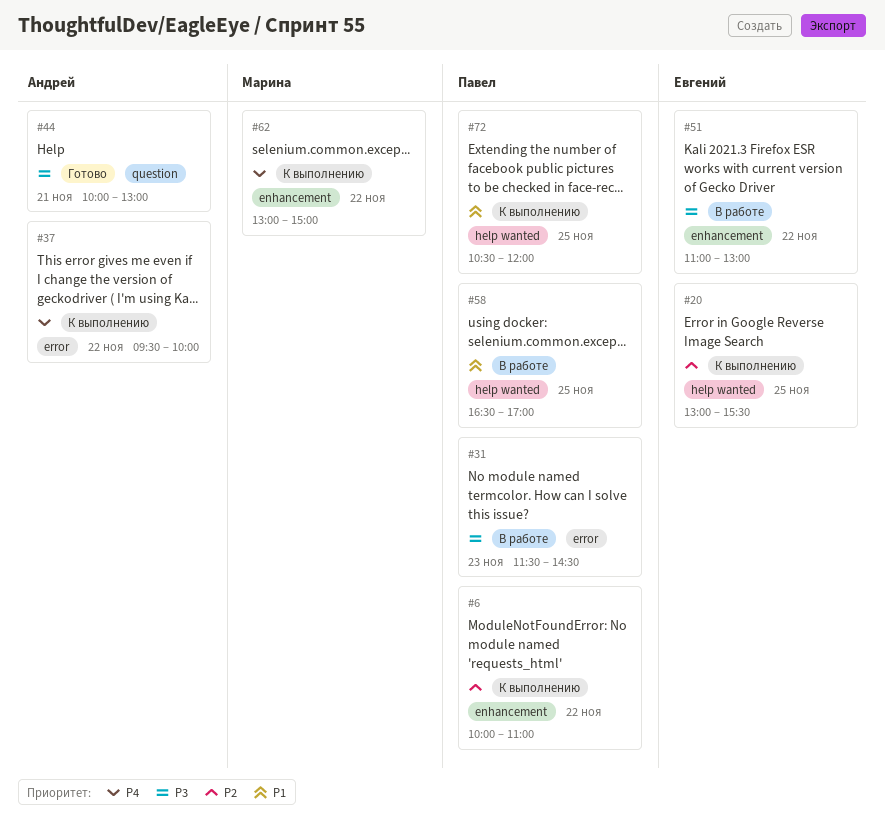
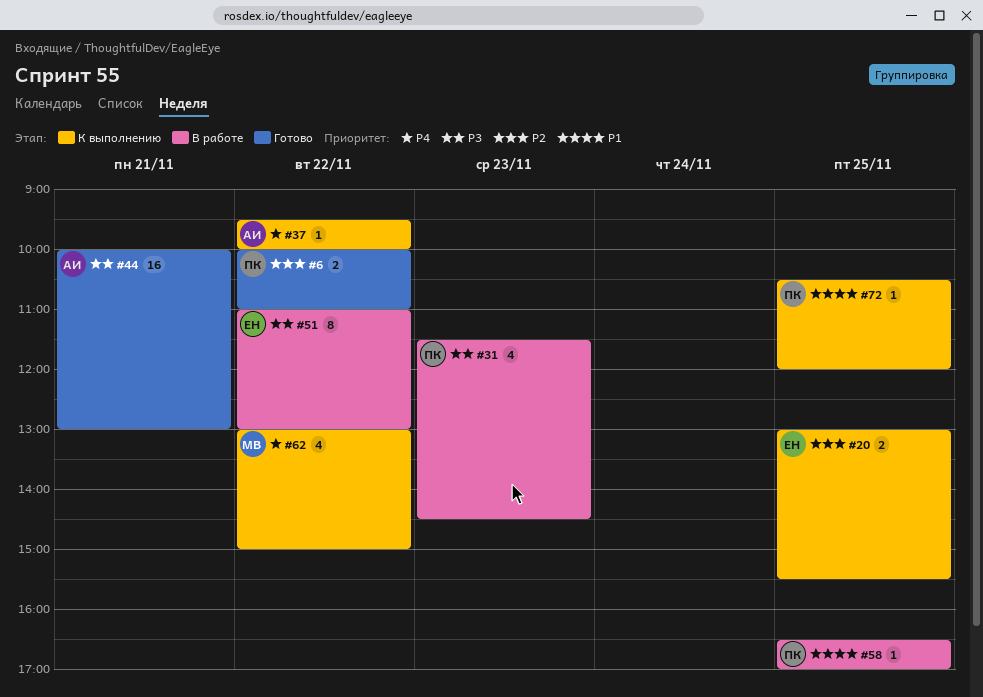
#6, status: К выполнению -> Готово

